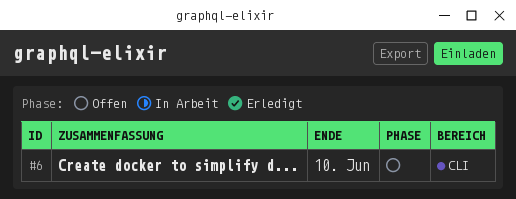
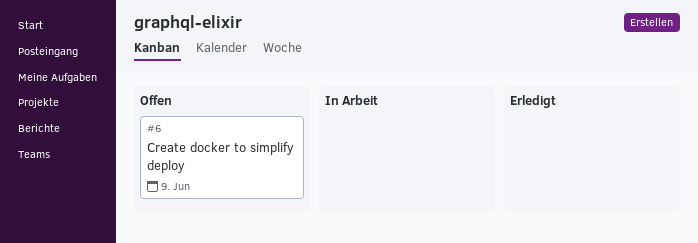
#6, due: Jun 10 -> Jun 9

